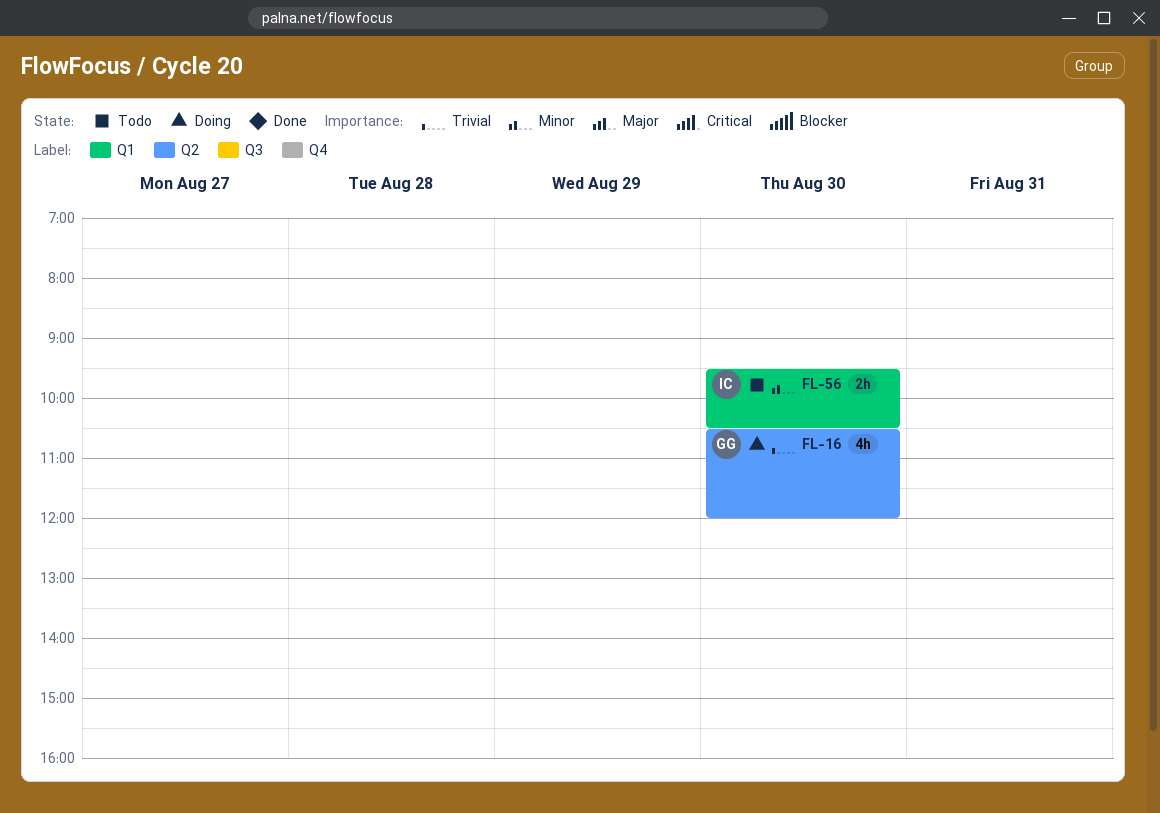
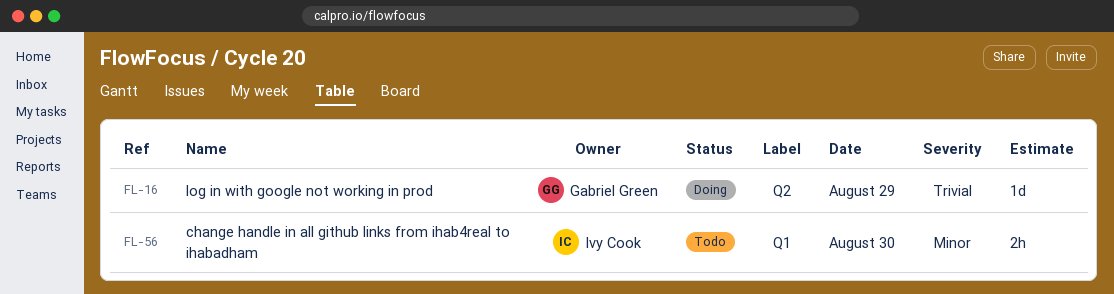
FL-16, estimate: 4h -> 1d
FL-16, day: Aug 30 -> Aug 29

